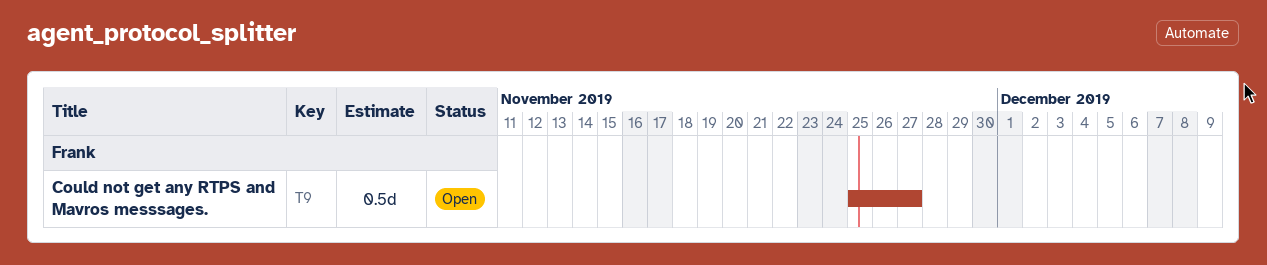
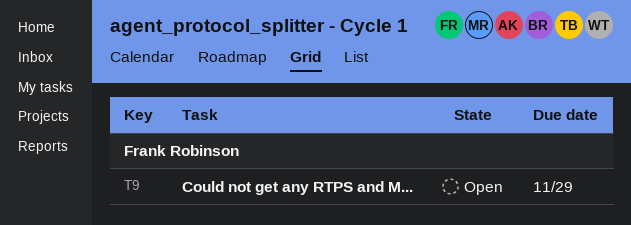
T9, due: Nov 27 -> Nov 29

